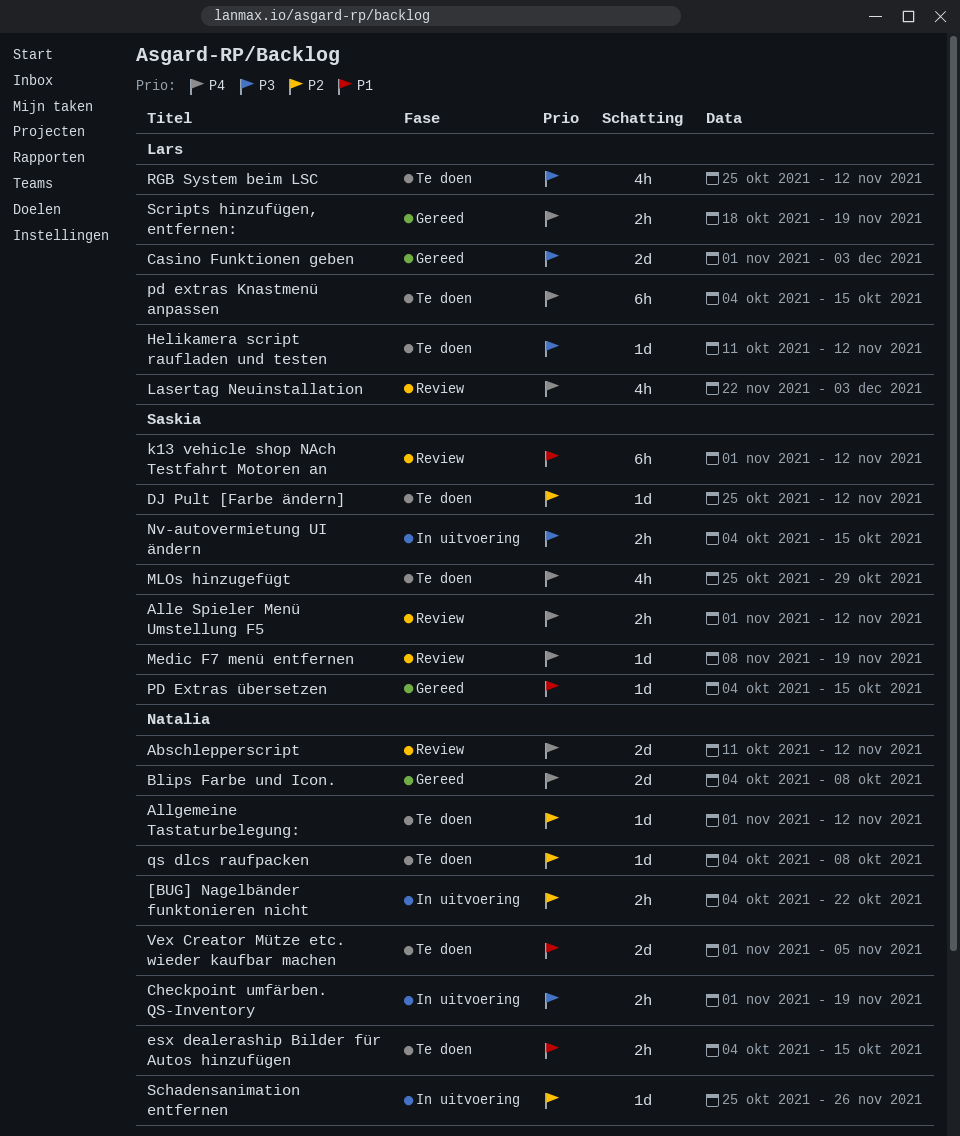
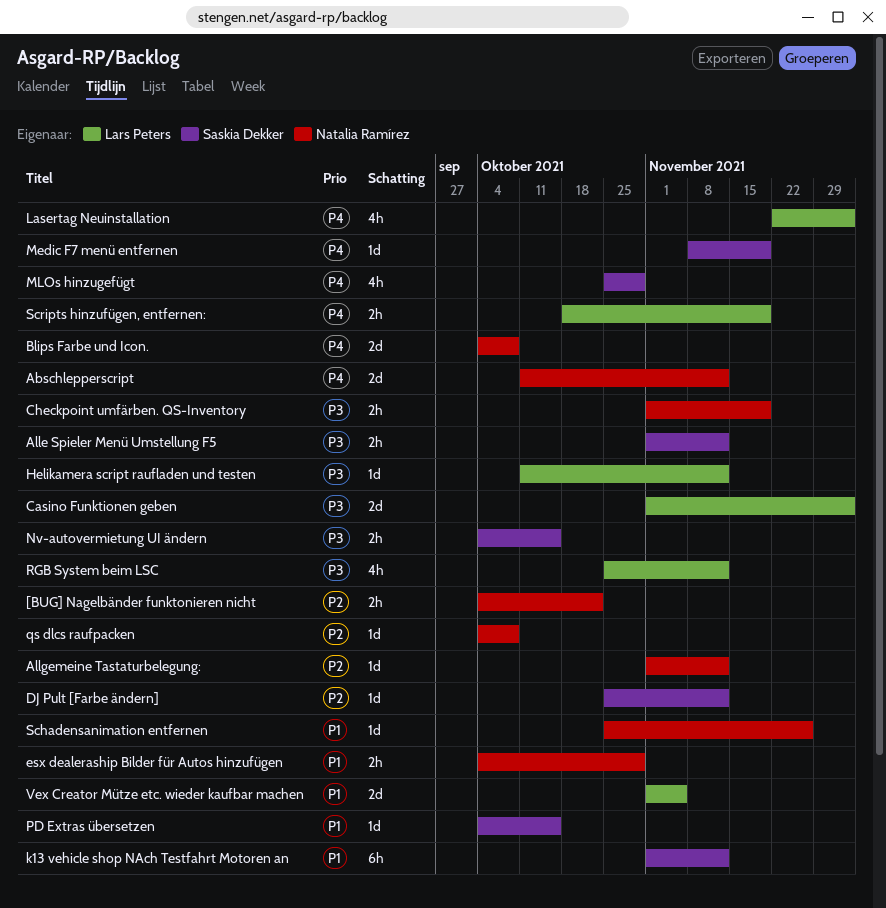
Alle Spieler Menü Umstellung F5, priority: P4 -> P3
esx dealeraship Bilder für Autos hinzufügen, due: Oct 15 -> Oct 29
pd extras Knastmenü anpassen: present -> none
Schadensanimation entfernen, priority: P2 -> P1
Vex Creator Mütze etc. wieder kaufbar machen, owner: Natalia Ramírez -> Lars Peters

